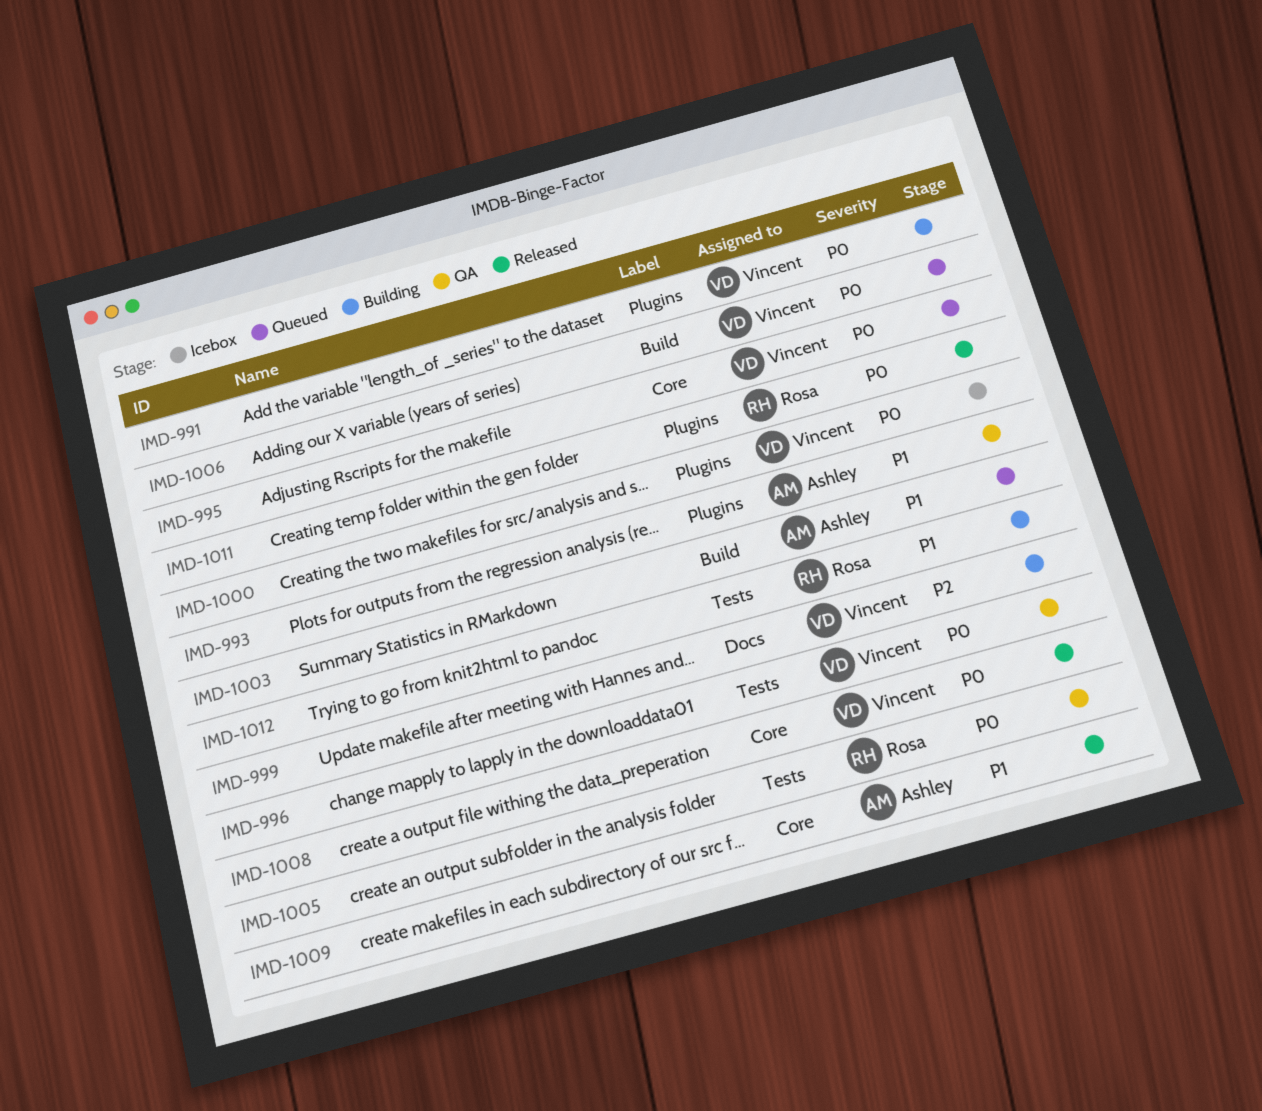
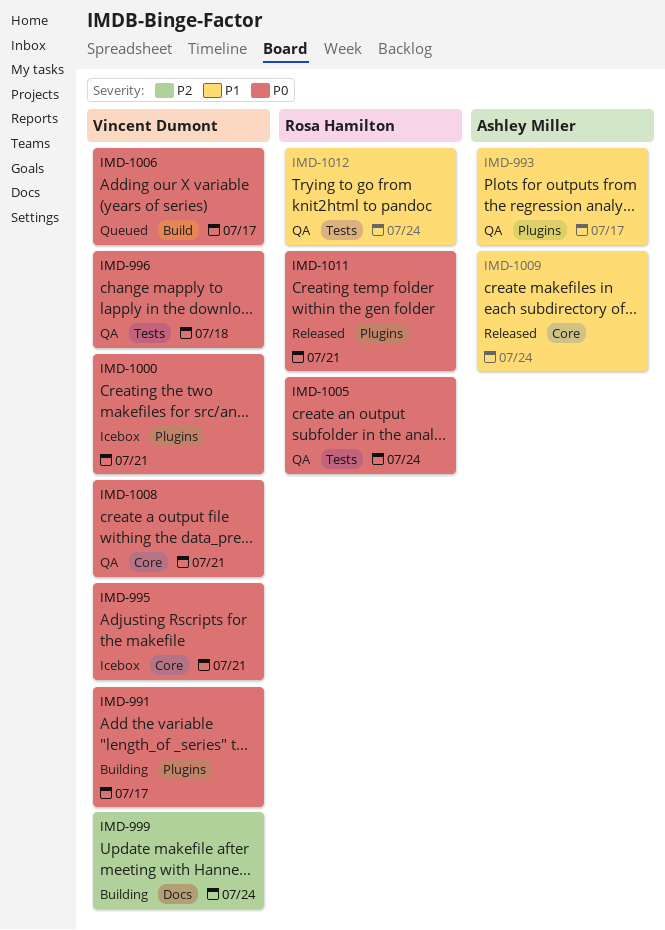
IMD-995, status: Queued -> Icebox
IMD-1003: present -> none
IMD-1008, status: Released -> QA
IMD-1012, status: Building -> QA

